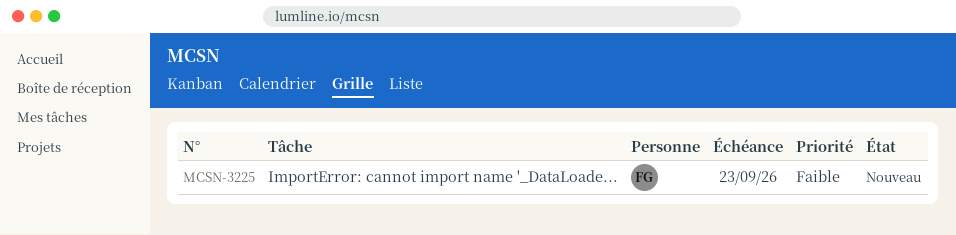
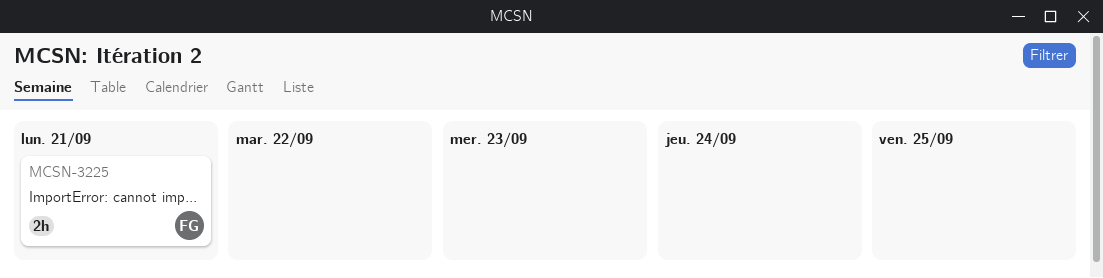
MCSN-3225, due: Sep 23 -> Sep 21

